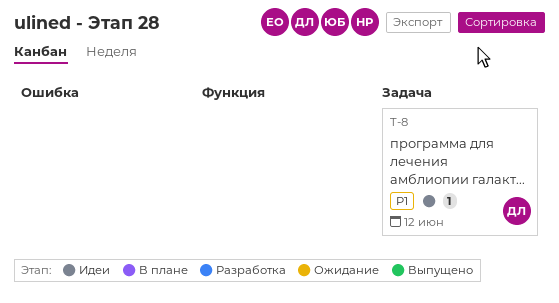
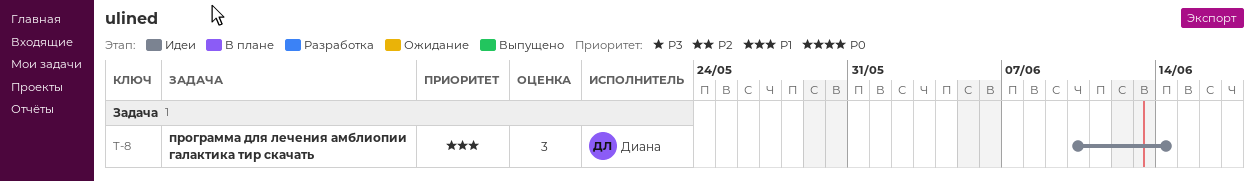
T-8, estimate: 1 -> 3
T-8, due: Jun 12 -> Jun 14

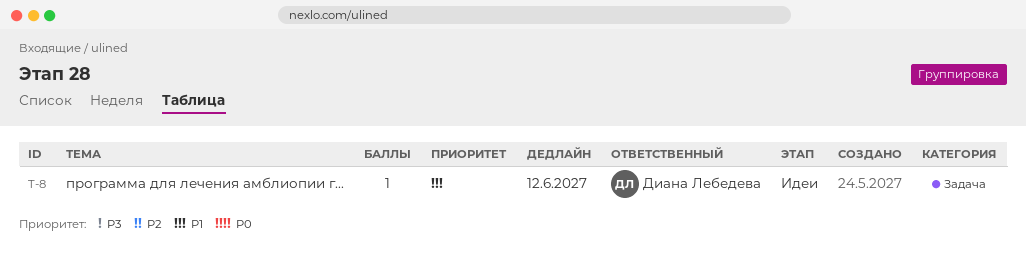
T-8, estimate: 3 -> 1
T-8, due: Jun 14 -> Jun 12

